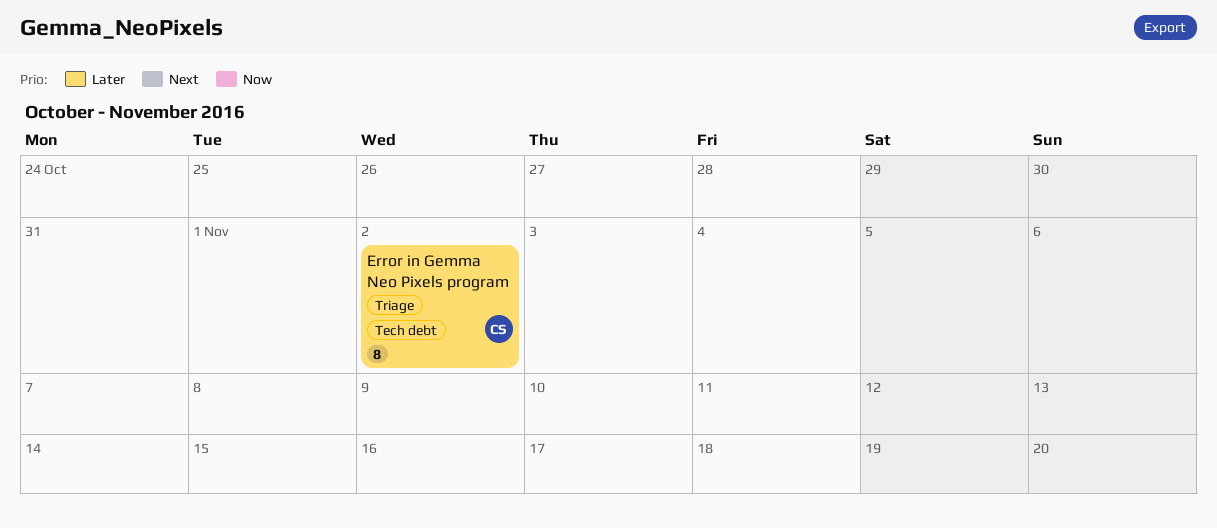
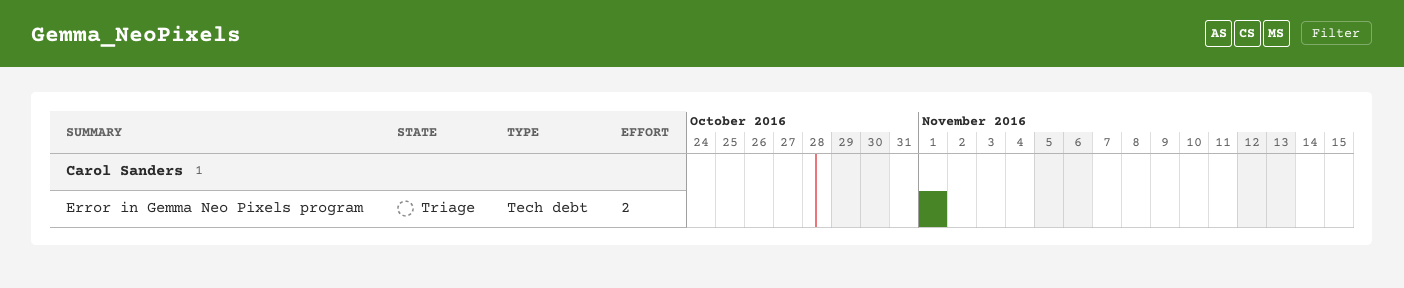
Error in Gemma Neo Pixels program, estimate: 8 -> 2
Error in Gemma Neo Pixels program, due: Nov 2 -> Nov 1

